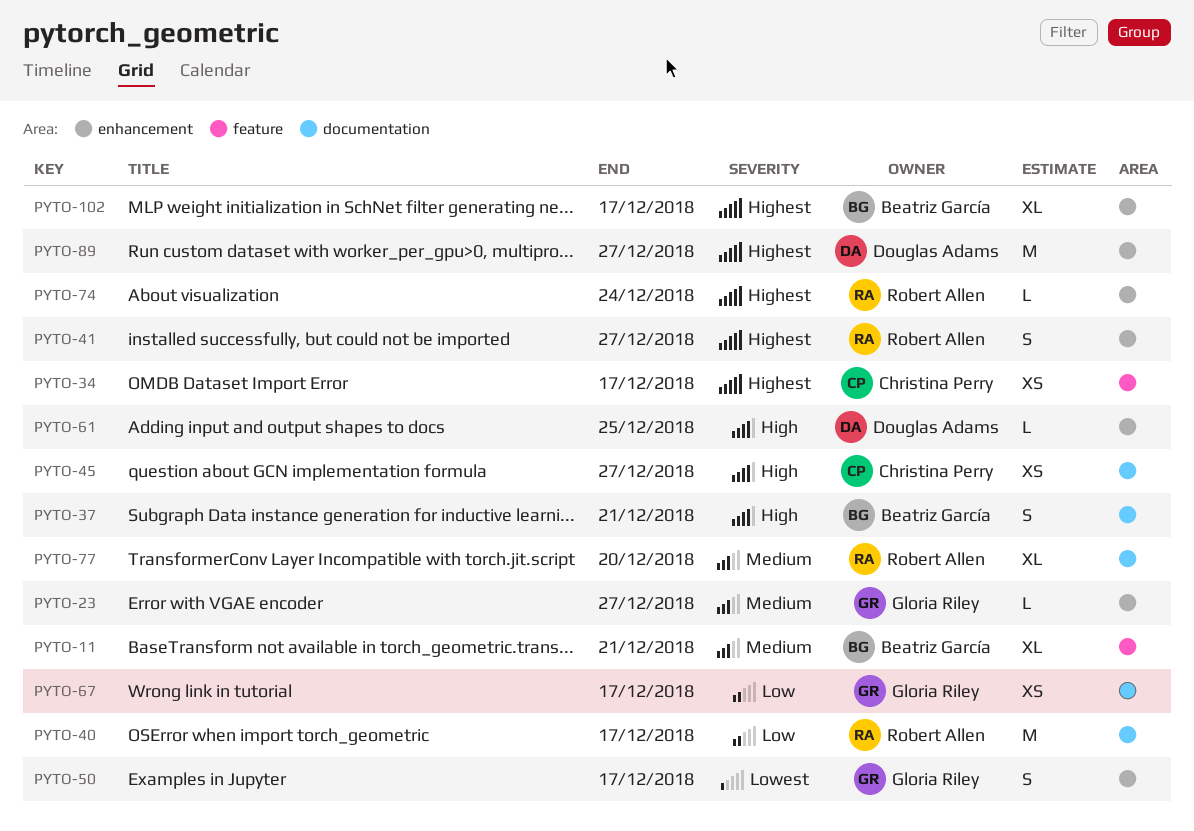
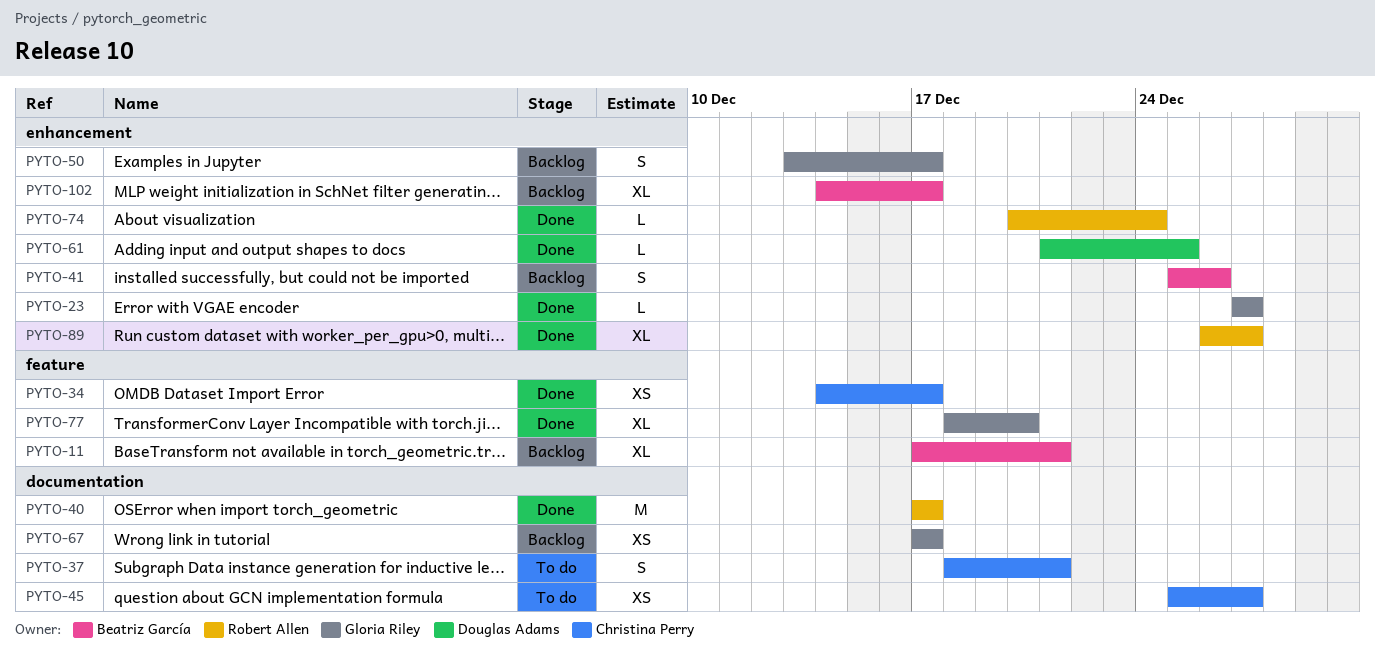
PYTO-37, owner: Beatriz García -> Christina Perry
PYTO-41, owner: Robert Allen -> Beatriz García
PYTO-41, due: Dec 27 -> Dec 26
PYTO-77, owner: Robert Allen -> Gloria Riley
PYTO-77, label: documentation -> feature
PYTO-89, owner: Douglas Adams -> Robert Allen
PYTO-89, estimate: M -> XL

